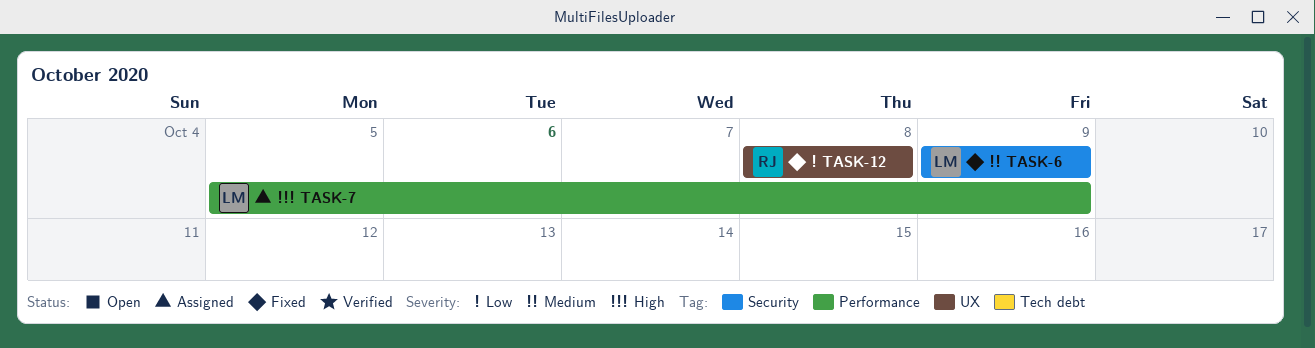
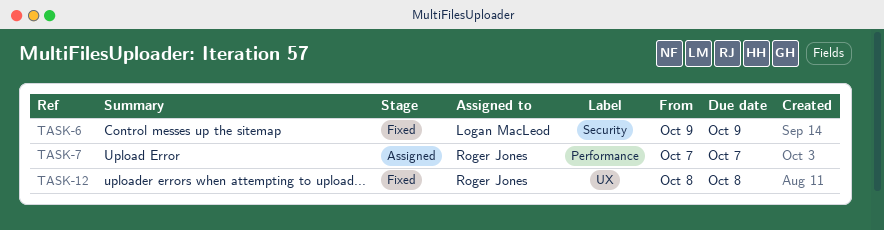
TASK-7, owner: Logan MacLeod -> Roger Jones
TASK-7, start: Oct 5 -> Oct 7
TASK-7, due: Oct 9 -> Oct 7

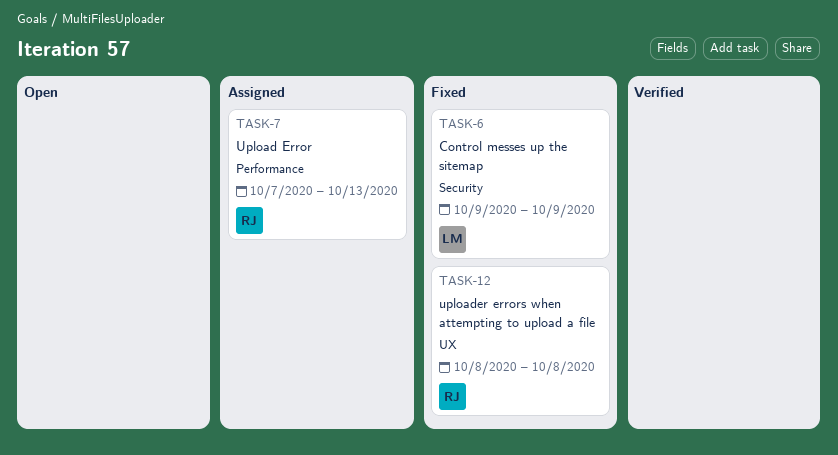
TASK-7, due: Oct 7 -> Oct 13

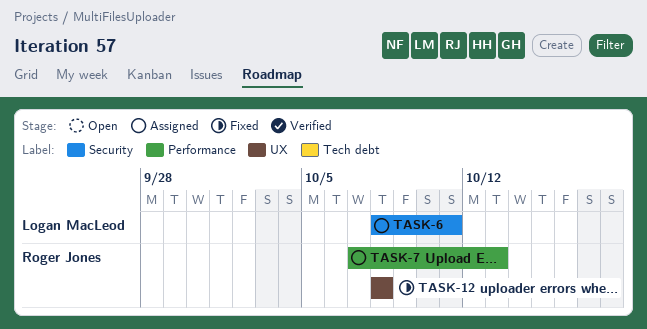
TASK-6, status: Fixed -> Assigned
TASK-6, start: Oct 9 -> Oct 8
TASK-6, due: Oct 9 -> Oct 11

